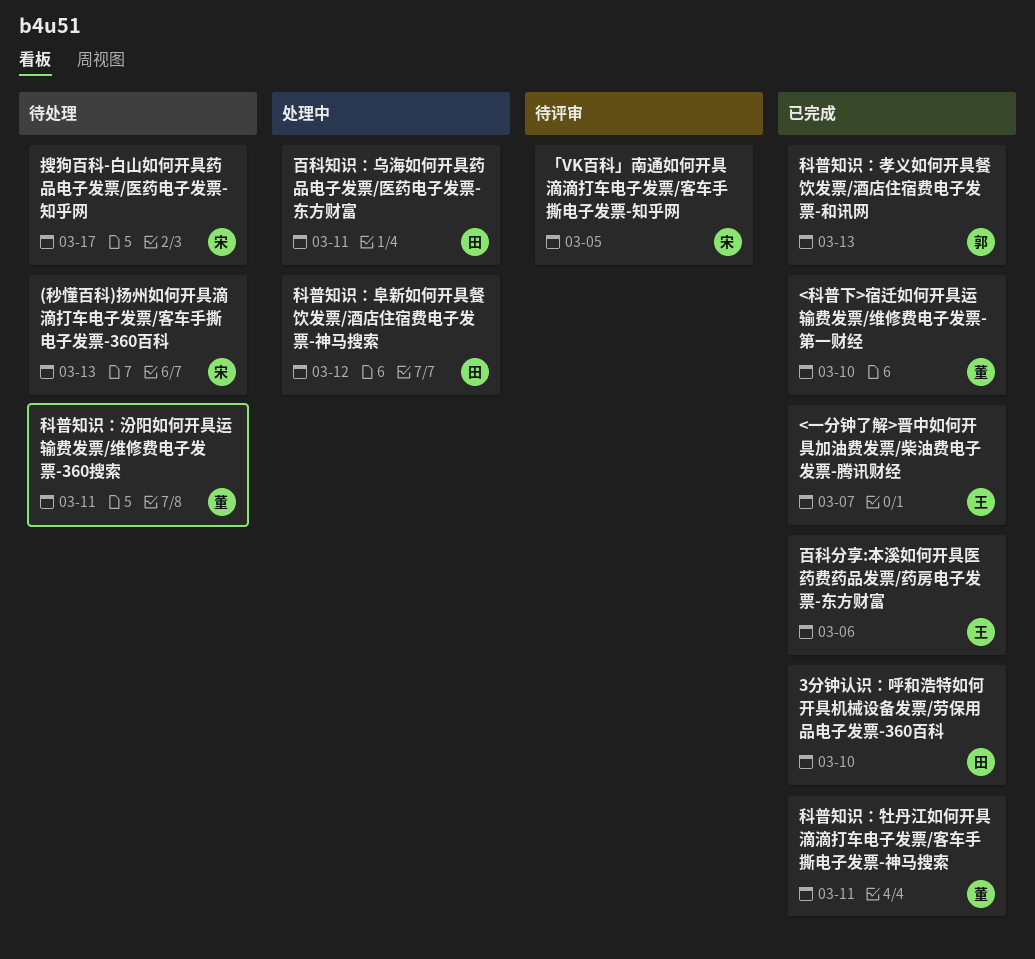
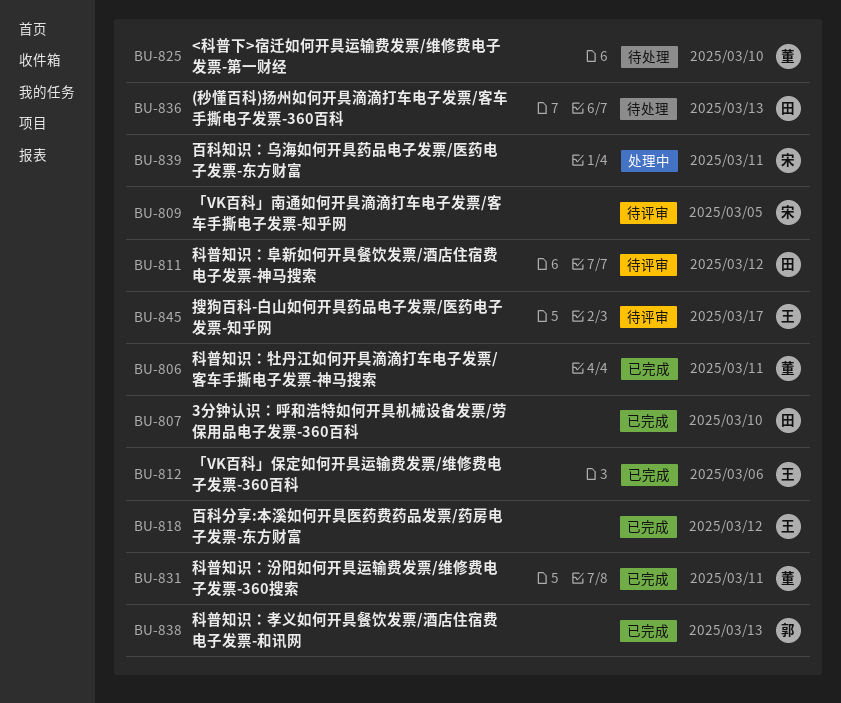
(秒懂百科)扬州如何开具滴滴打车电子发票/客车手撕电子发票-360百科, owner: 宋 -> 田
<一分钟了解>晋中如何开具加油费发票/柴油费电子发票-腾讯财经: present -> none
<科普下>宿迁如何开具运输费发票/维修费电子发票-第一财经, status: 已完成 -> 待处理
「VK百科」保定如何开具运输费发票/维修费电子发票-360百科: none -> present
搜狗百科-白山如何开具药品电子发票/医药电子发票-知乎网, status: 待处理 -> 待评审
搜狗百科-白山如何开具药品电子发票/医药电子发票-知乎网, owner: 宋 -> 王
百科分享:本溪如何开具医药费药品发票/药房电子发票-东方财富, due: Mar 6 -> Mar 12
百科知识：乌海如何开具药品电子发票/医药电子发票-东方财富, owner: 田 -> 宋
科普知识：汾阳如何开具运输费发票/维修费电子发票-360搜索, status: 待处理 -> 已完成
科普知识：阜新如何开具餐饮发票/酒店住宿费电子发票-神马搜索, status: 处理中 -> 待评审

